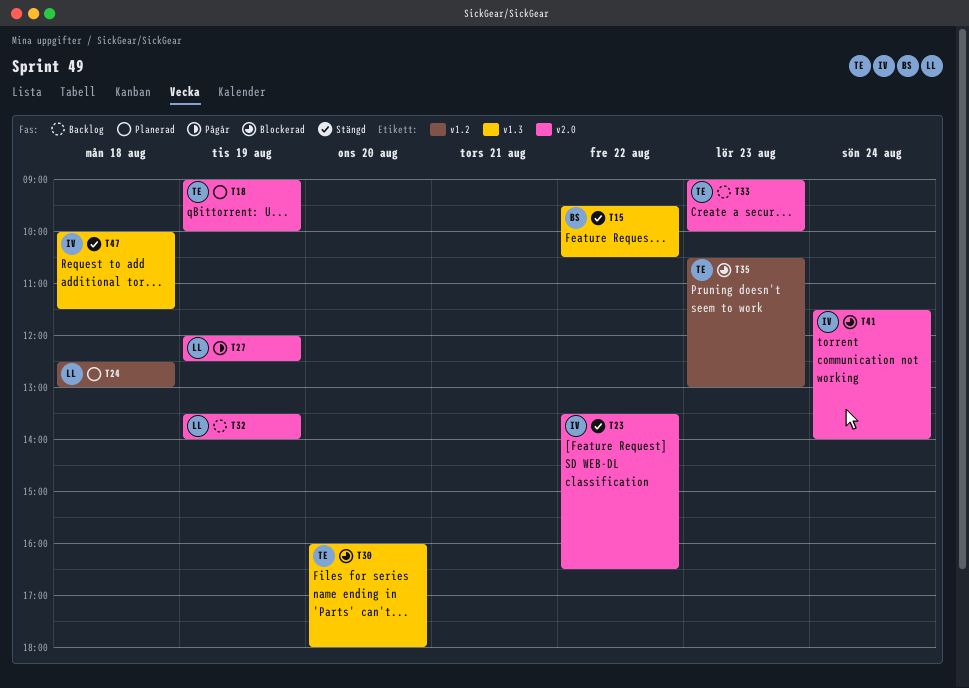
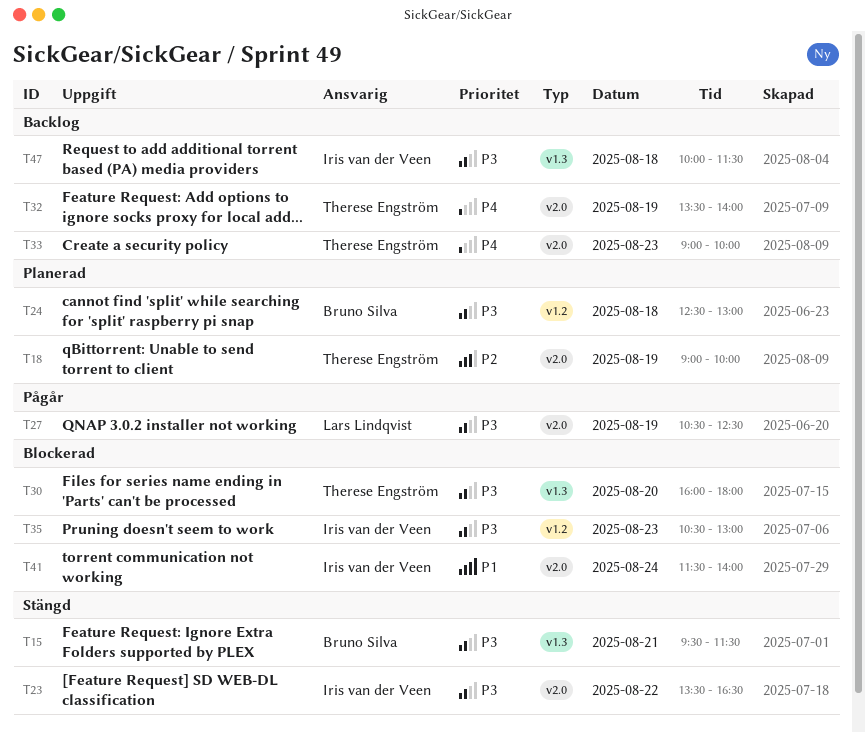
T15, day: Aug 22 -> Aug 21
T15, ends: 10:30 -> 11:30
T24, owner: Lars Lindqvist -> Bruno Silva
T27, begins: 12:00 -> 10:30
T32, owner: Lars Lindqvist -> Therese Engström
T35, owner: Therese Engström -> Iris van der Veen
T47, status: Stängd -> Backlog

